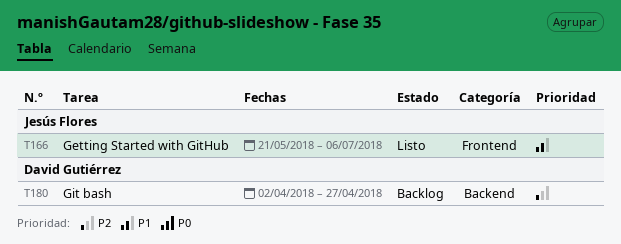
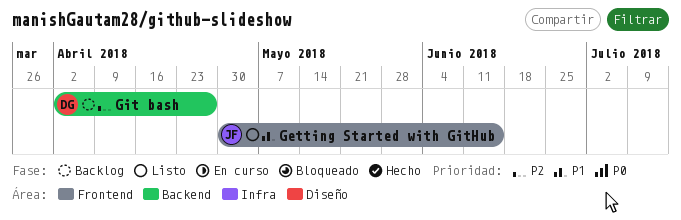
Getting Started with GitHub, start: May 21 -> Apr 30
Getting Started with GitHub, due: Jul 6 -> Jun 15

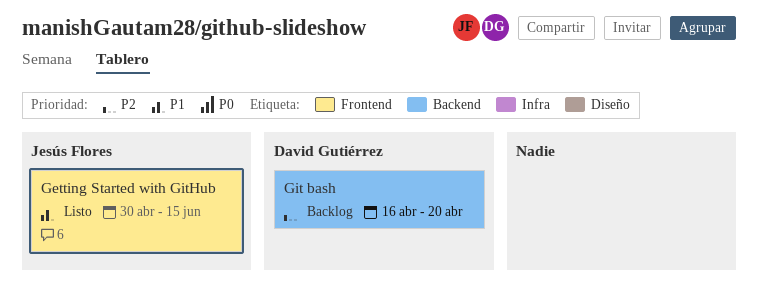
Git bash, start: Apr 2 -> Apr 16
Git bash, due: Apr 27 -> Apr 20

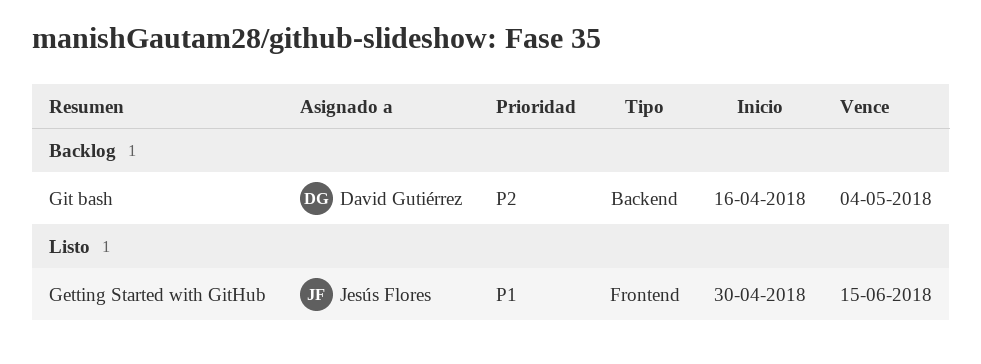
Git bash, due: Apr 20 -> May 4

